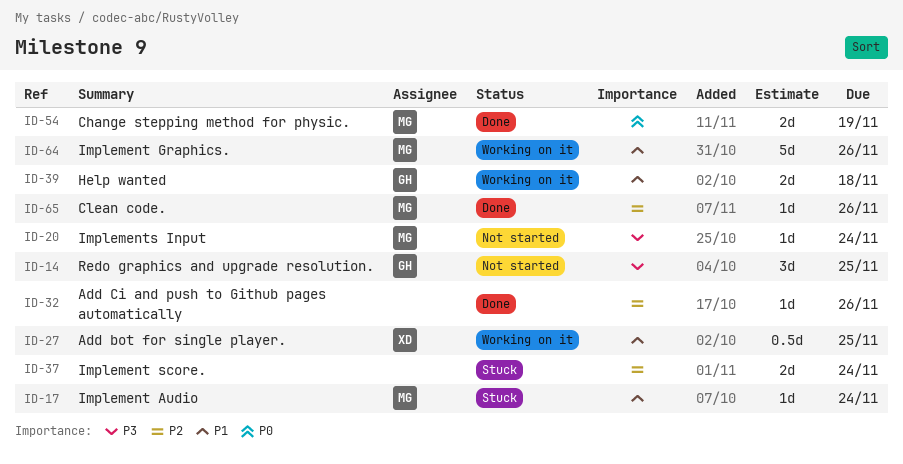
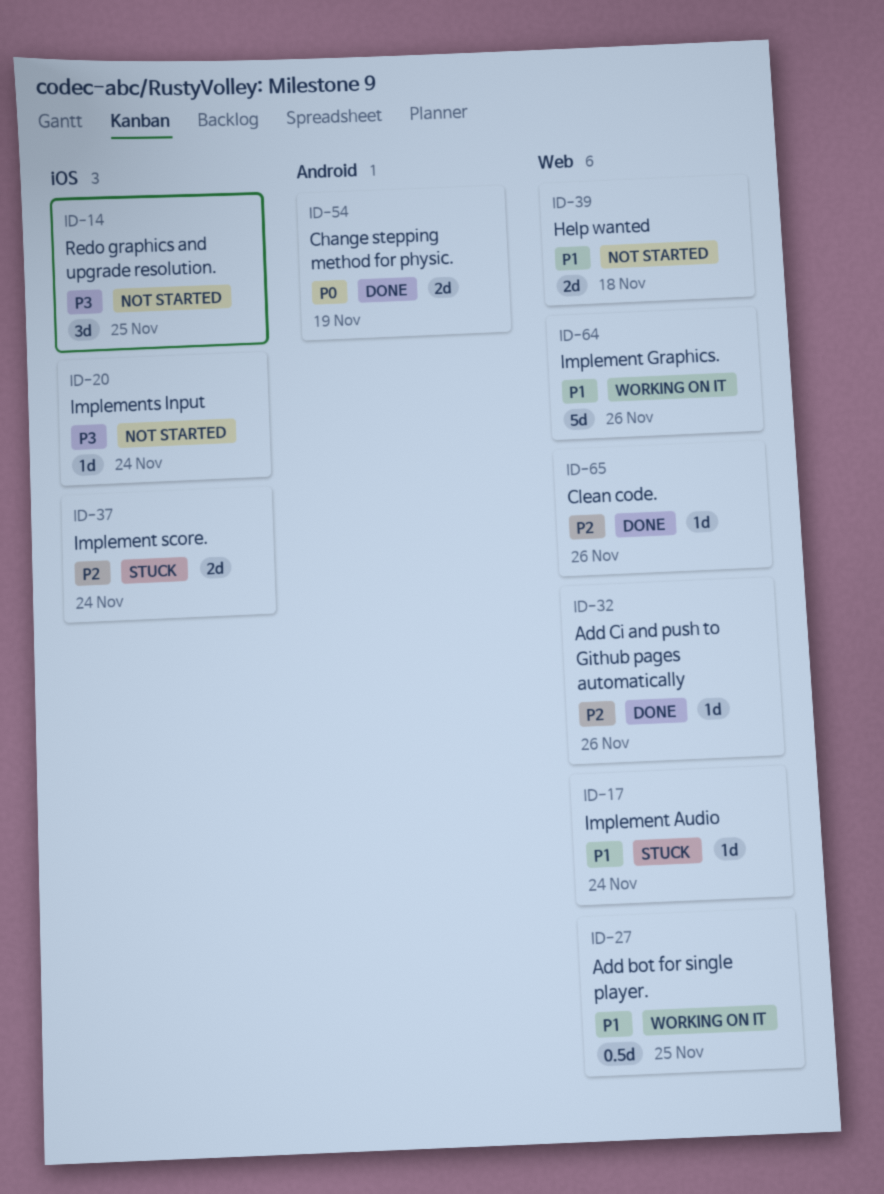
ID-39, status: Working on it -> Not started

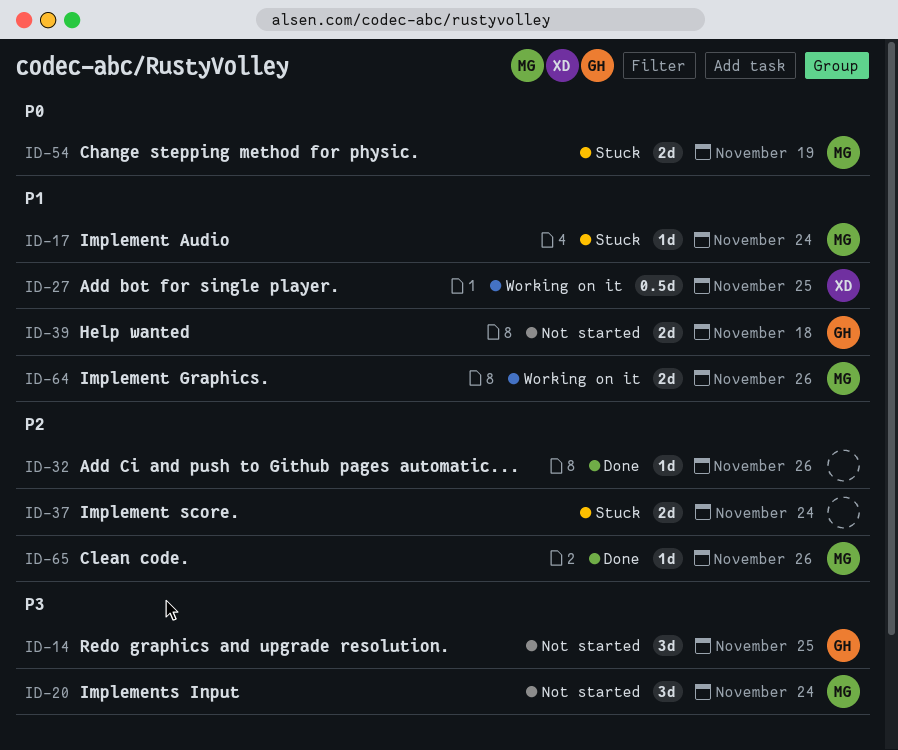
ID-20, estimate: 1d -> 3d
ID-54, status: Done -> Stuck
ID-64, estimate: 5d -> 2d

